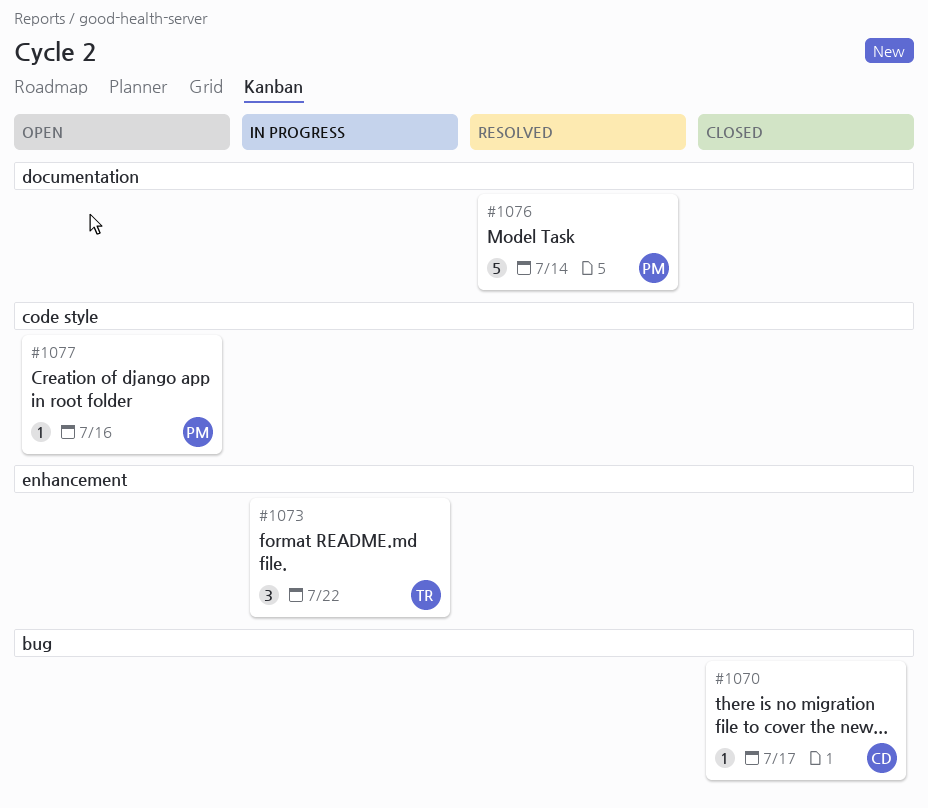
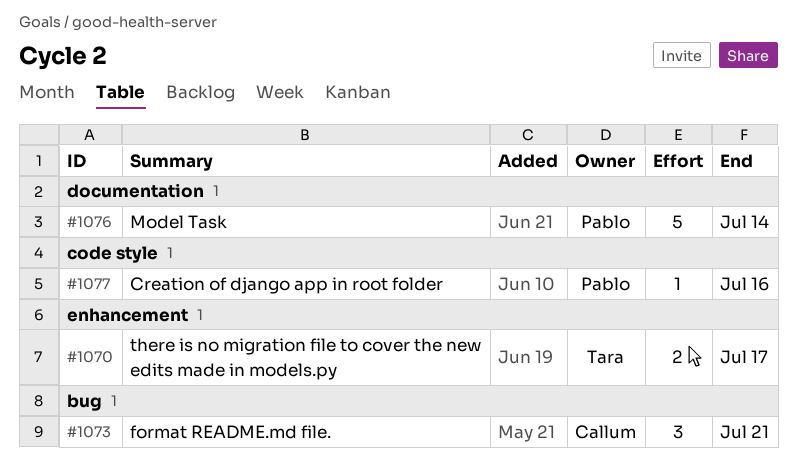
#1070, owner: Callum -> Tara
#1070, label: bug -> enhancement
#1070, estimate: 1 -> 2
#1073, owner: Tara -> Callum
#1073, label: enhancement -> bug
#1073, due: Jul 22 -> Jul 21

